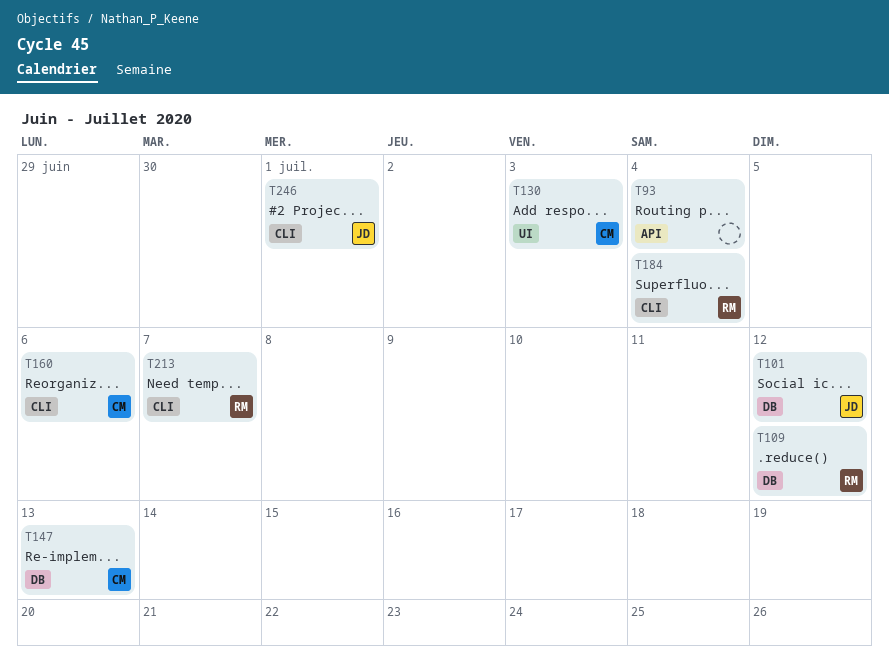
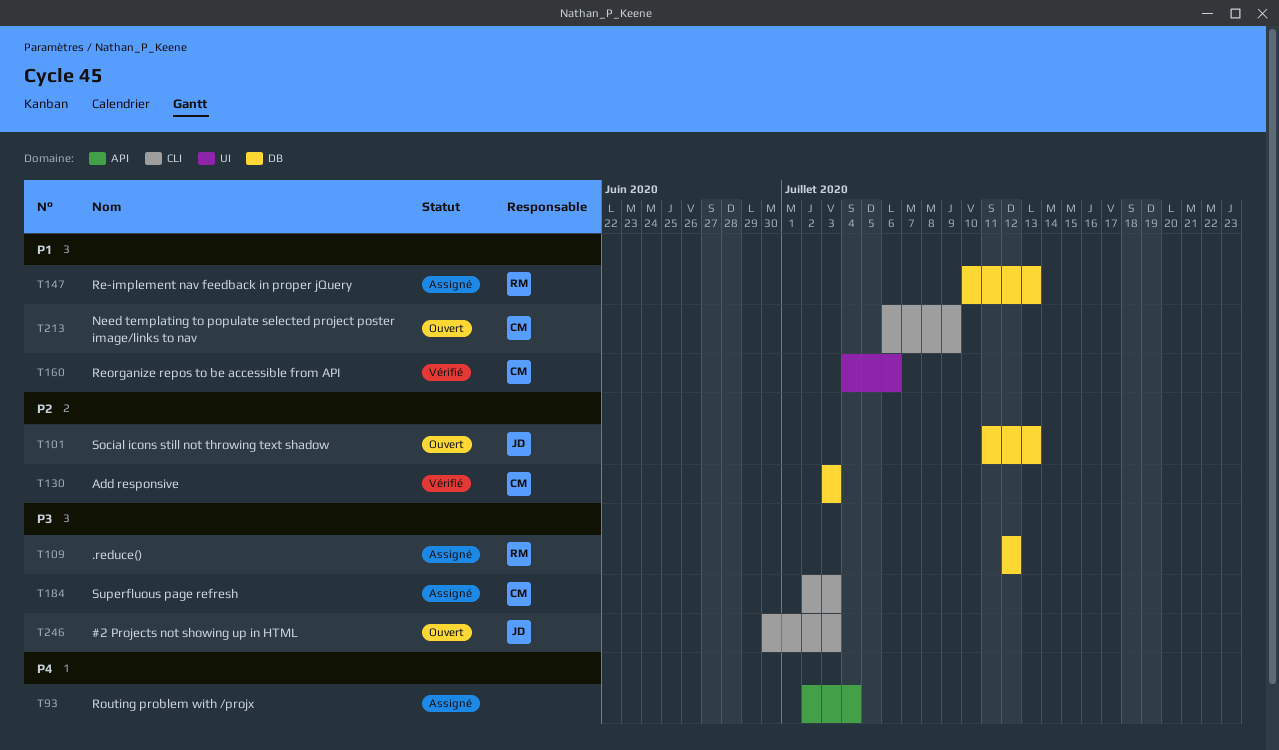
T101, due: Jul 12 -> Jul 13
T130, label: UI -> DB
T147, owner: CM -> RM
T160, label: CLI -> UI
T184, owner: RM -> CM
T184, due: Jul 4 -> Jul 3
T213, owner: RM -> CM
T213, due: Jul 7 -> Jul 9
T246, due: Jul 1 -> Jul 3

